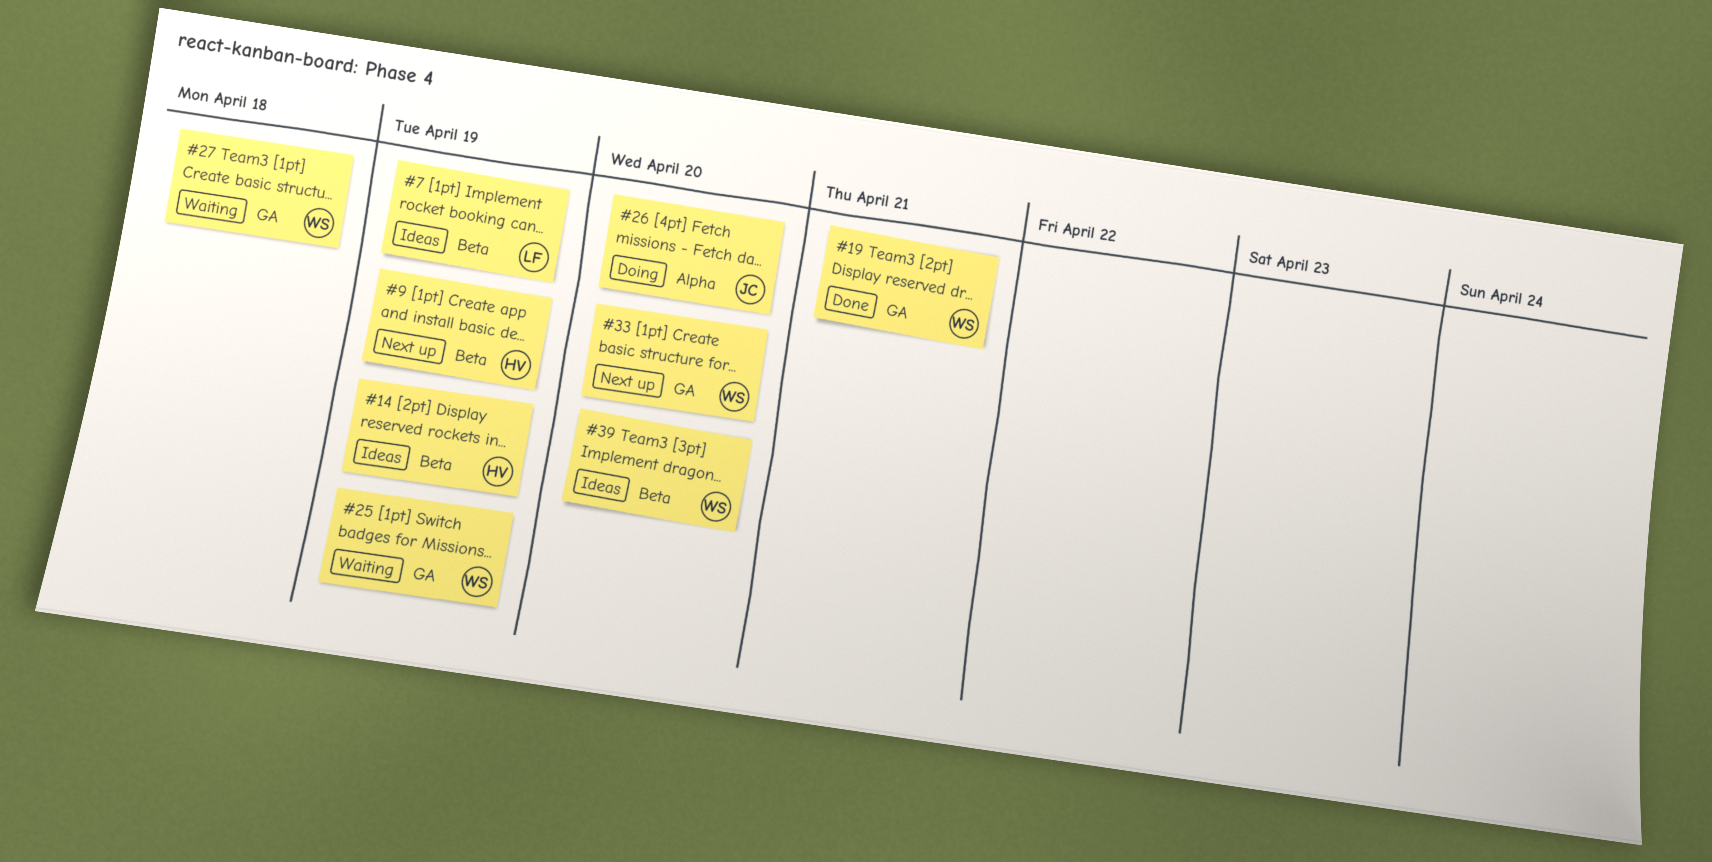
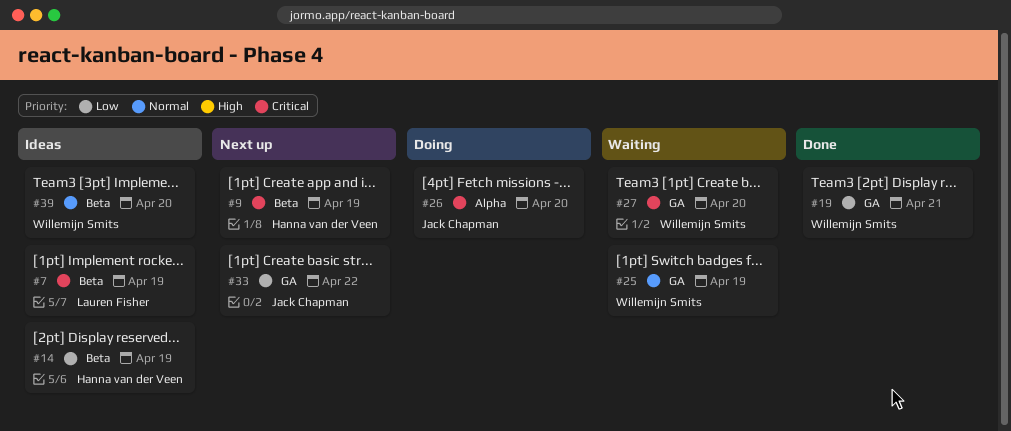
#27, due: Apr 18 -> Apr 20
#33, owner: Willemijn Smits -> Jack Chapman
#33, due: Apr 20 -> Apr 22

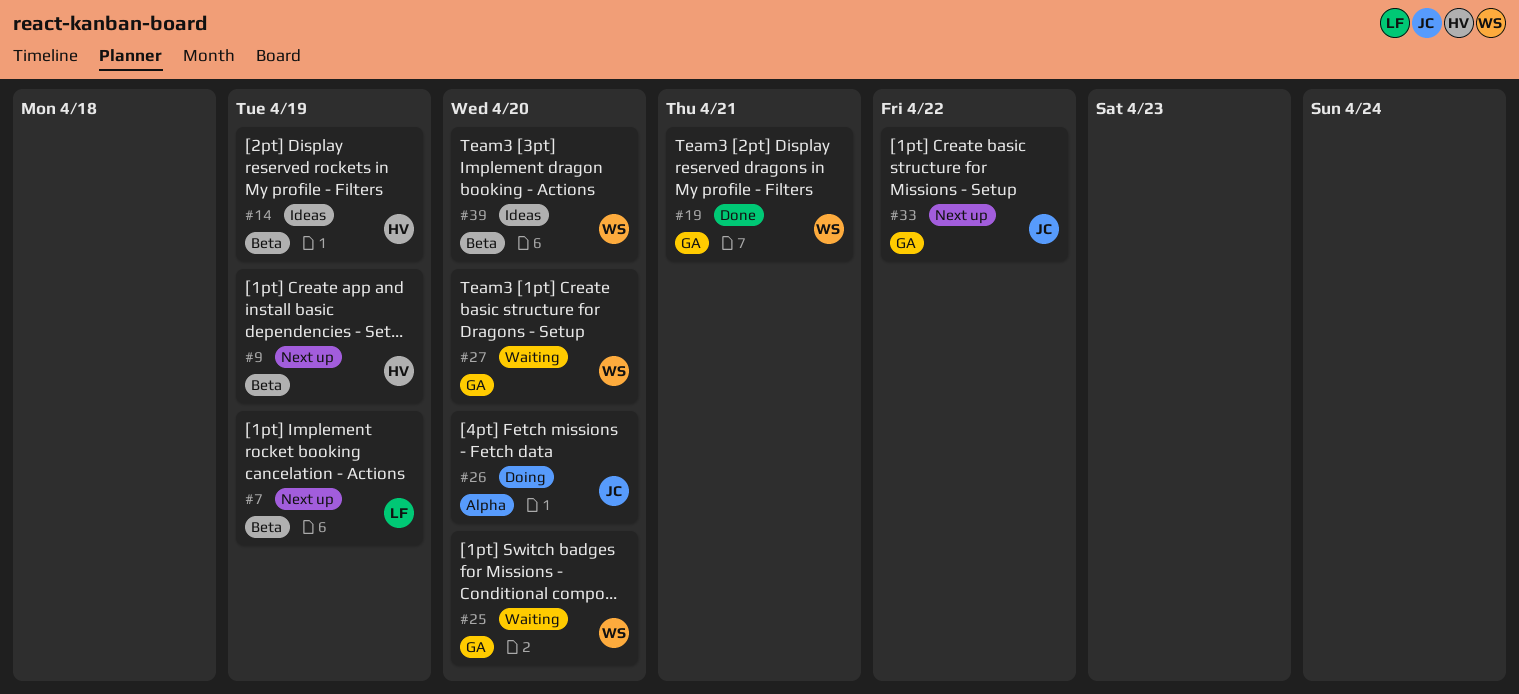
#7, status: Ideas -> Next up
#25, due: Apr 19 -> Apr 20

